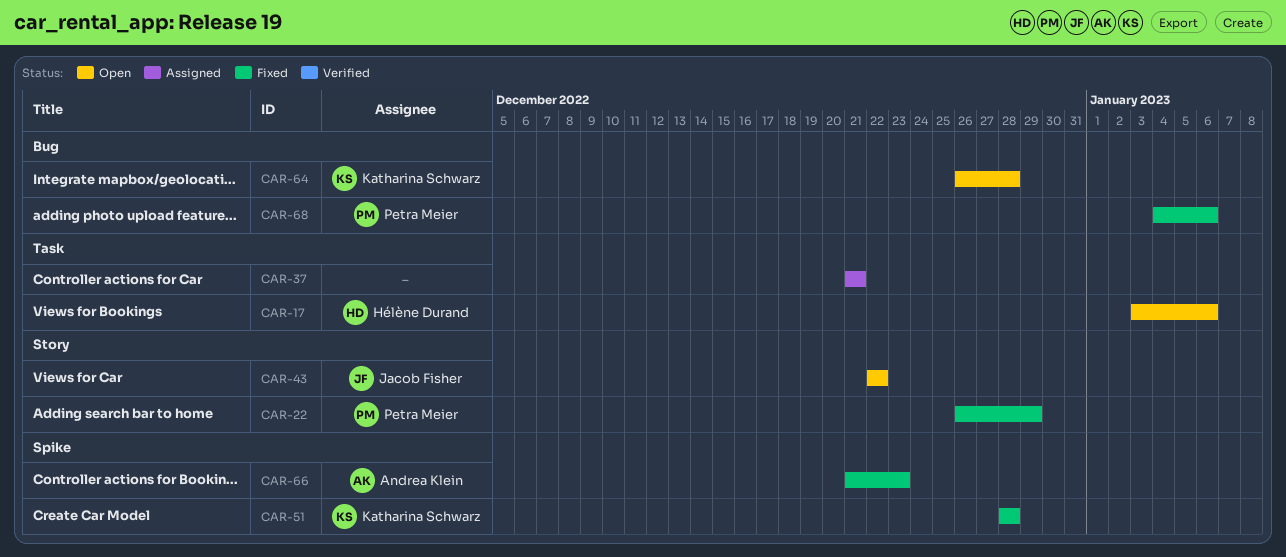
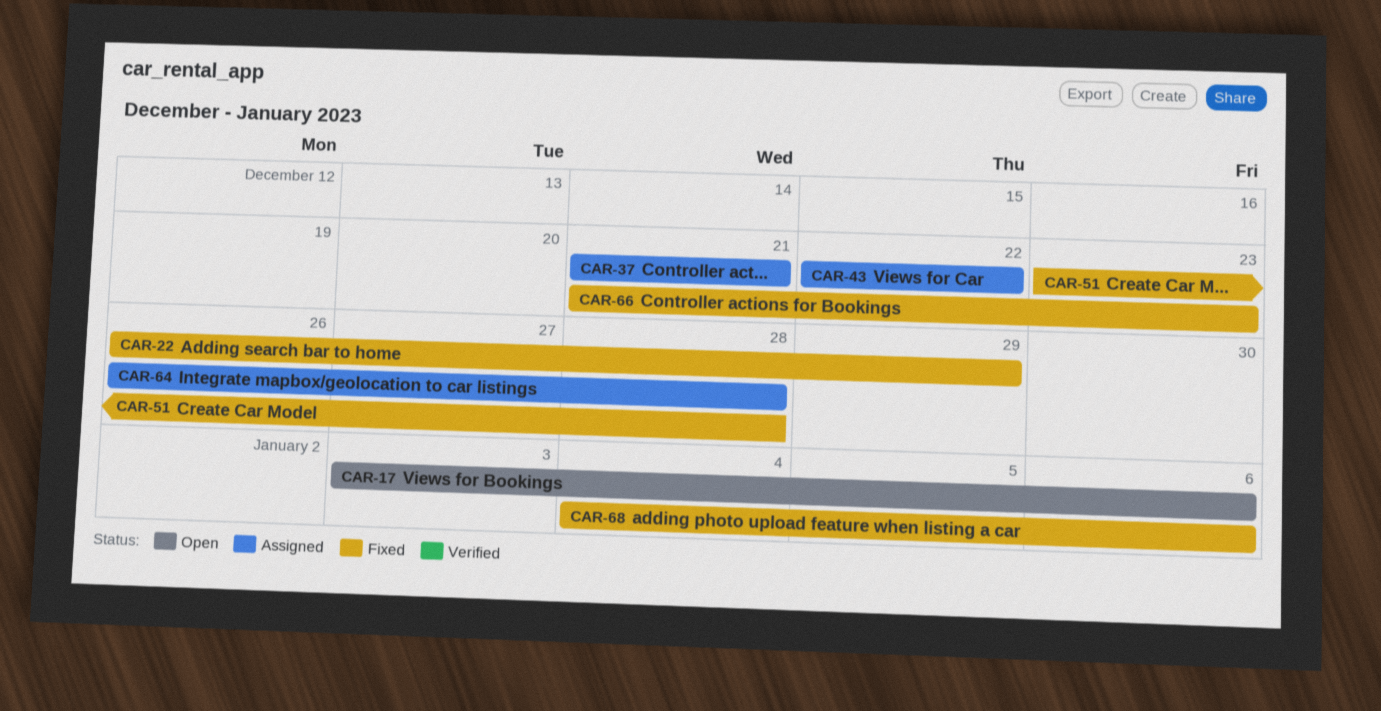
CAR-43, status: Open -> Assigned
CAR-51, start: Dec 28 -> Dec 23
CAR-64, status: Open -> Assigned

